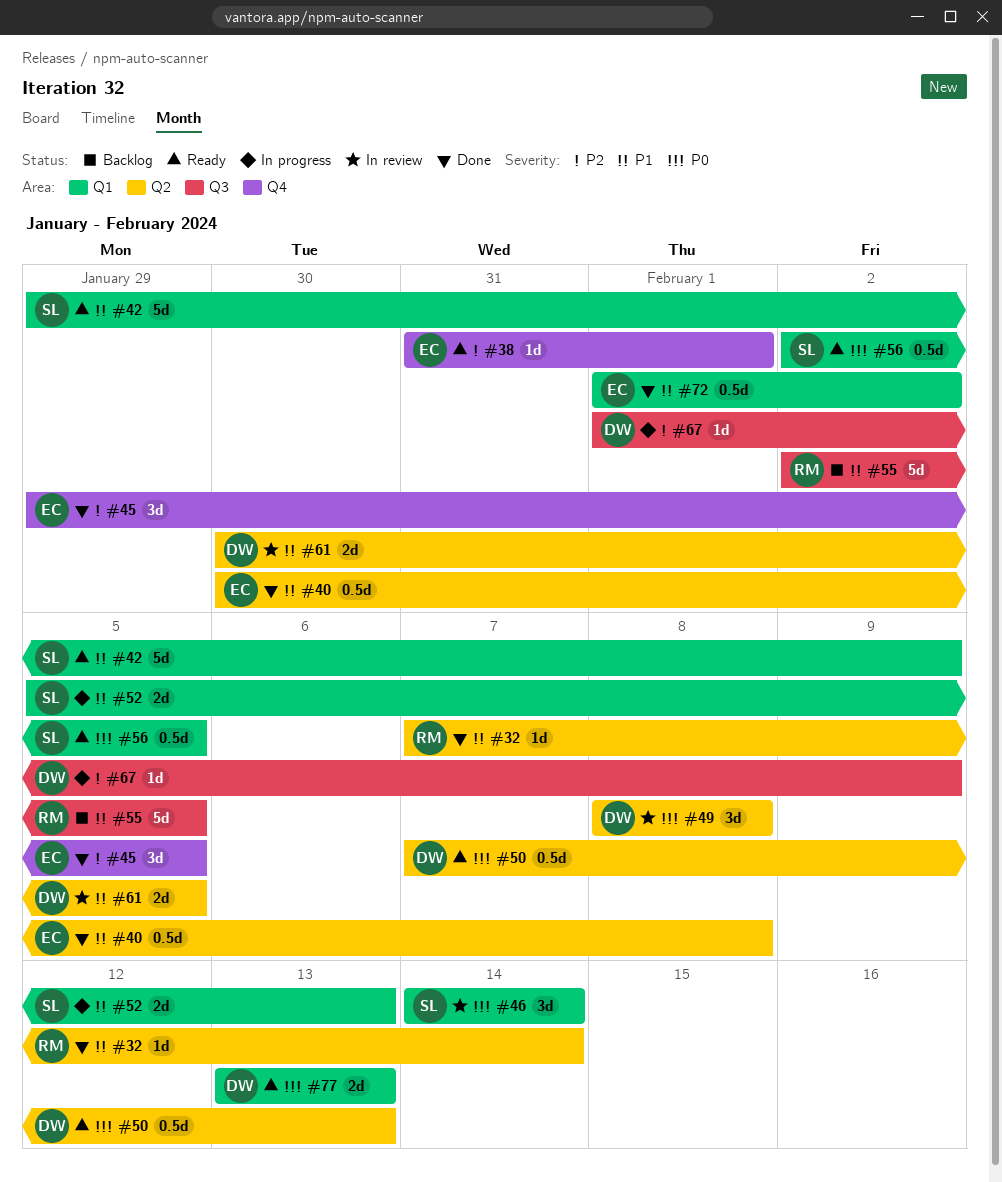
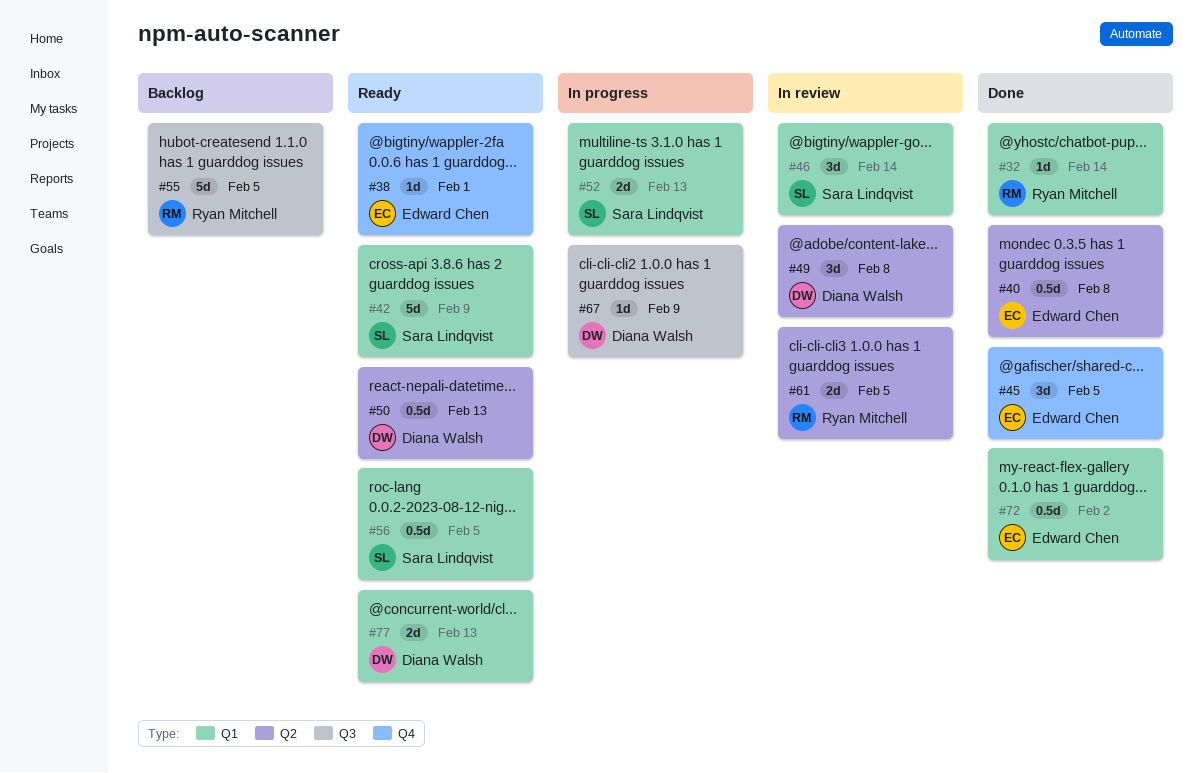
#32, label: Q2 -> Q1
#61, owner: Diana Walsh -> Ryan Mitchell

